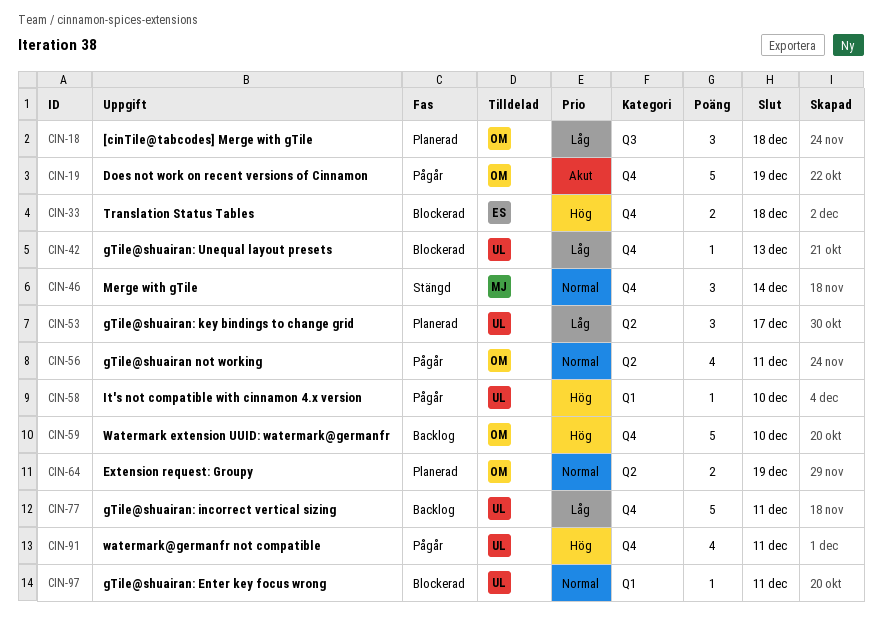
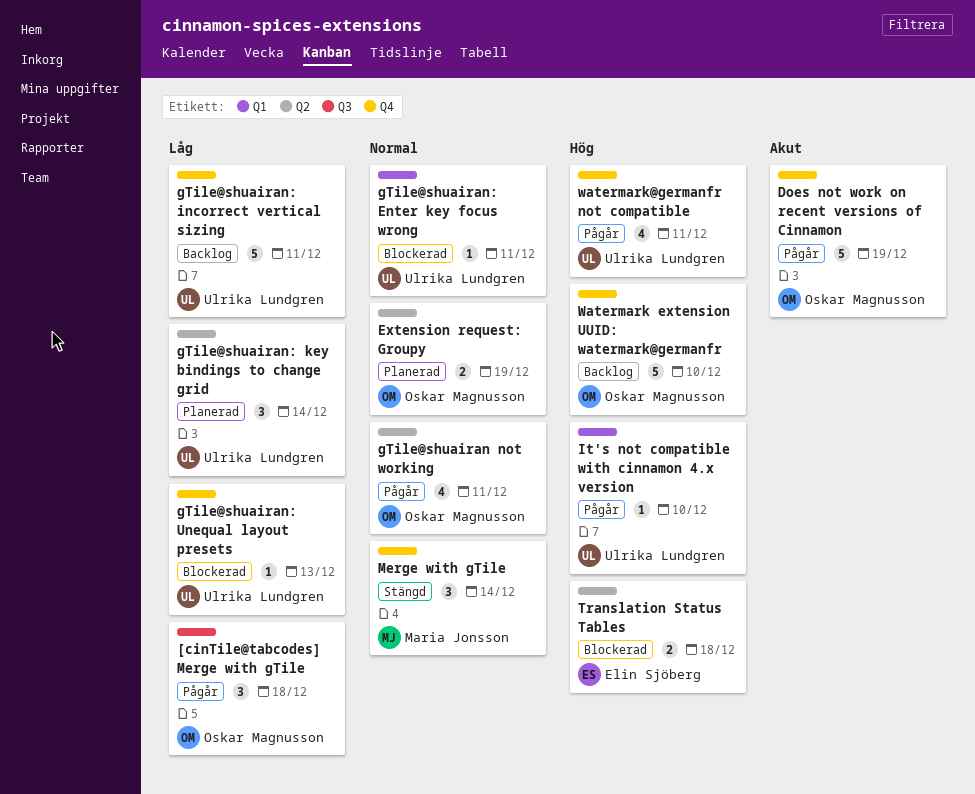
[cinTile@tabcodes] Merge with gTile, status: Planerad -> Pågår
gTile@shuairan: key bindings to change grid, due: Dec 17 -> Dec 14
Translation Status Tables, label: Q4 -> Q2

